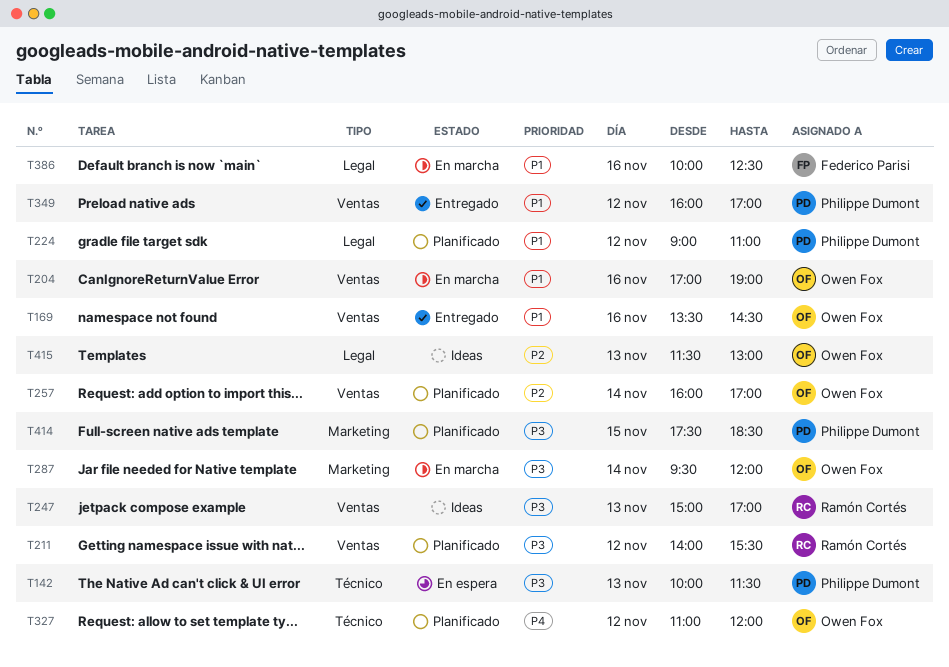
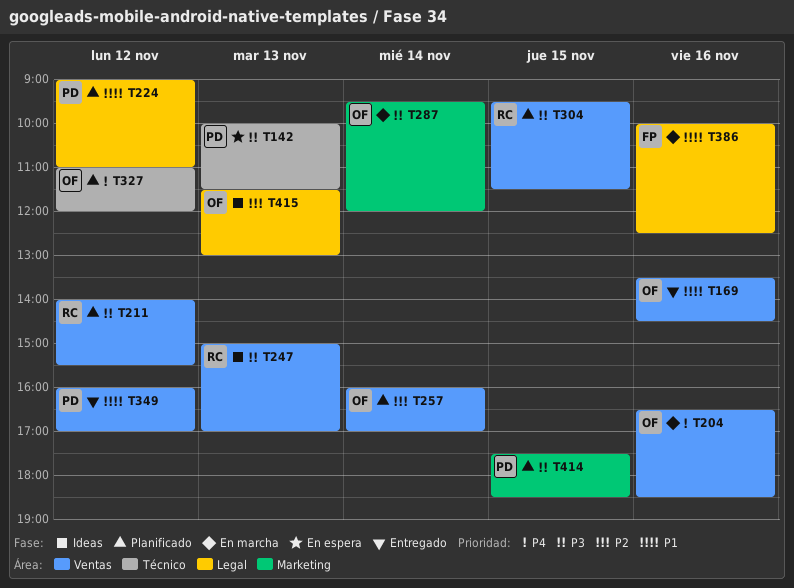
T204, priority: P1 -> P4
T204, begins: 17:00 -> 16:30
T204, ends: 19:00 -> 18:30
T304: none -> present

